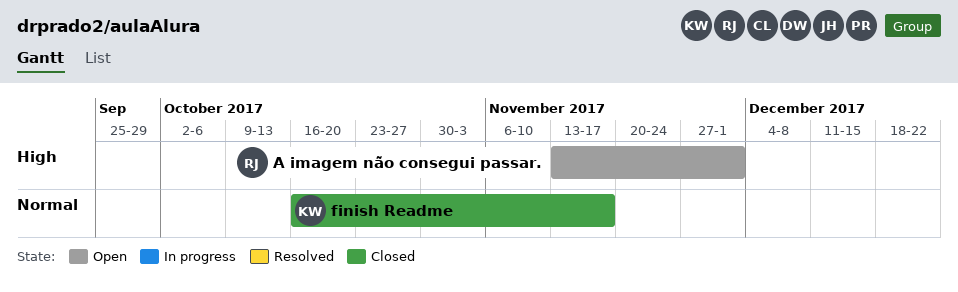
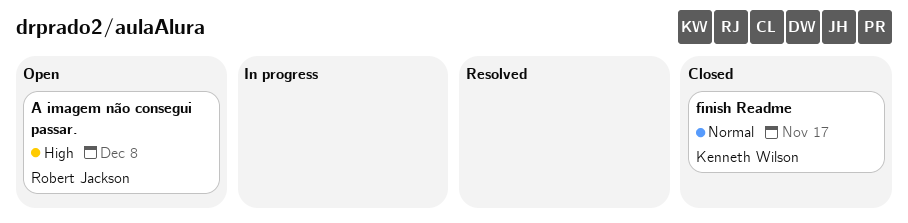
A imagem não consegui passar., due: Dec 1 -> Dec 8

